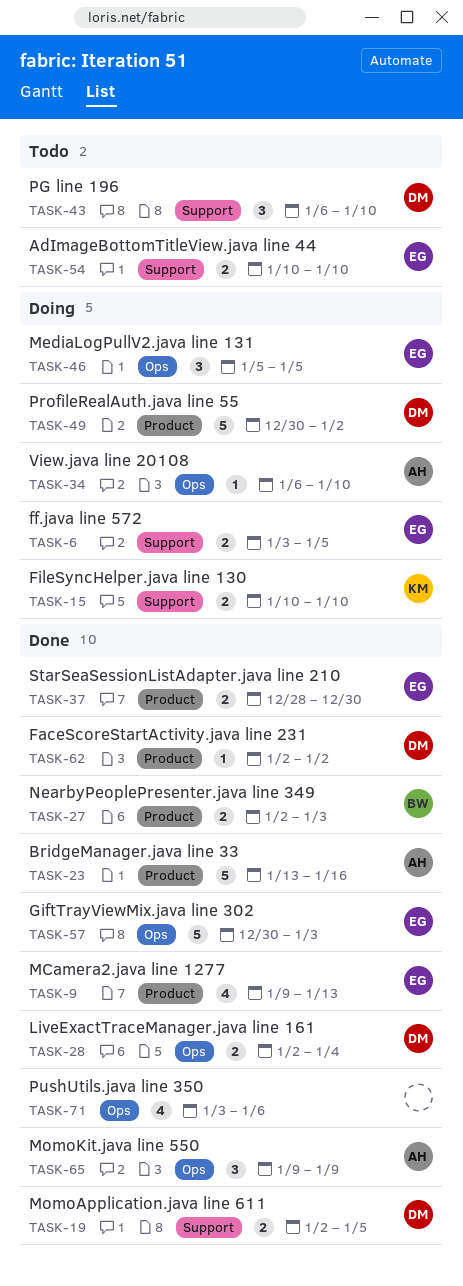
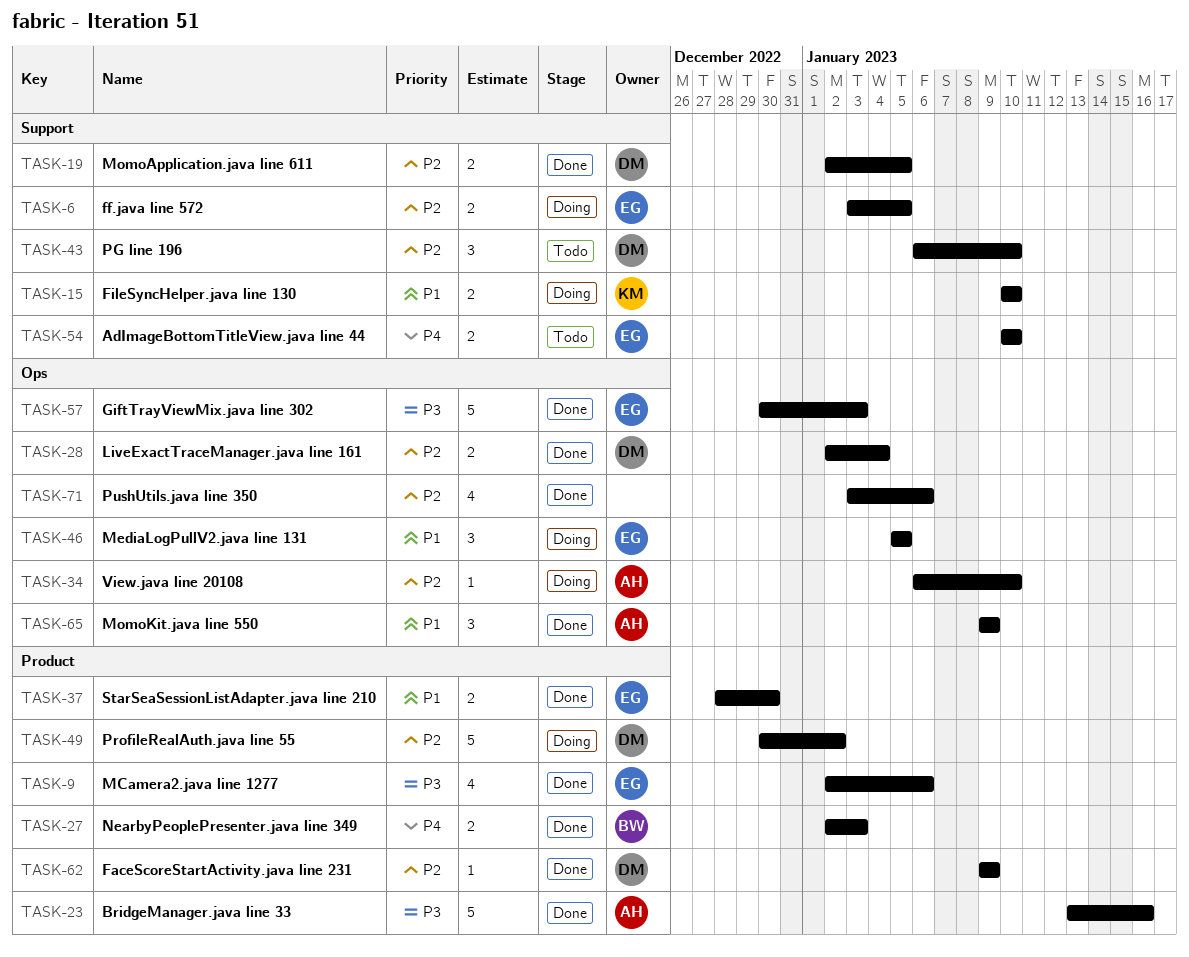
TASK-9, start: Jan 9 -> Jan 2
TASK-9, due: Jan 13 -> Jan 6
TASK-62, start: Jan 2 -> Jan 9
TASK-62, due: Jan 2 -> Jan 9

